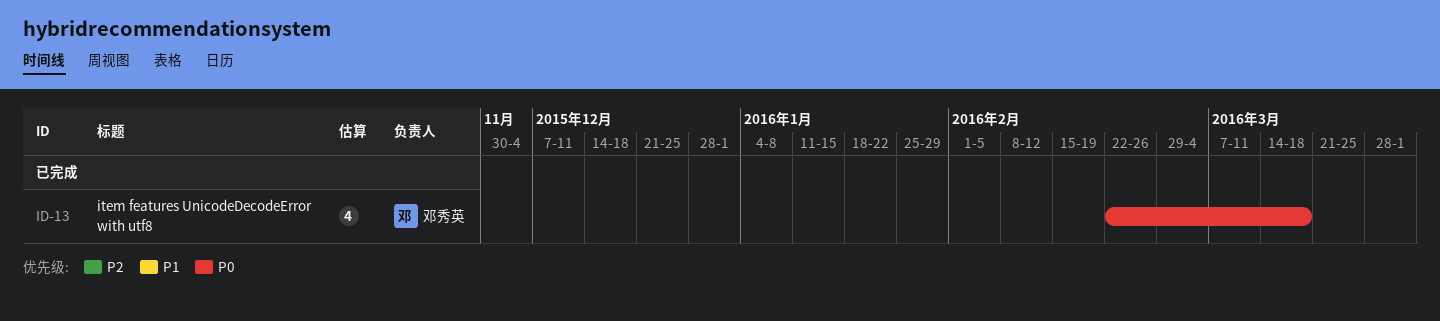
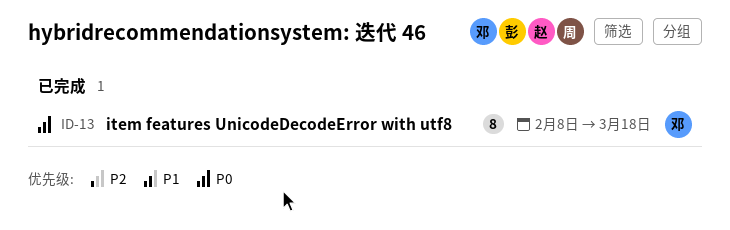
ID-13, estimate: 4 -> 8
ID-13, start: Feb 22 -> Feb 8

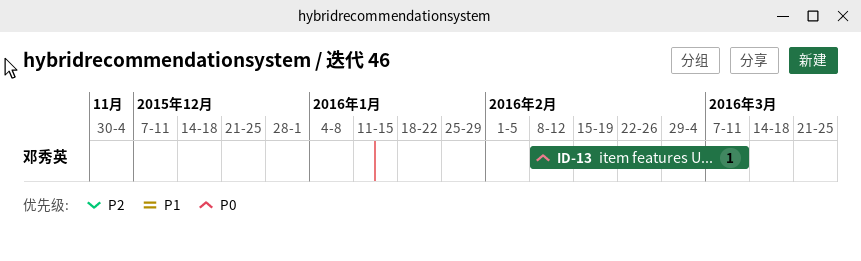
ID-13, estimate: 8 -> 1
ID-13, due: Mar 18 -> Mar 11

